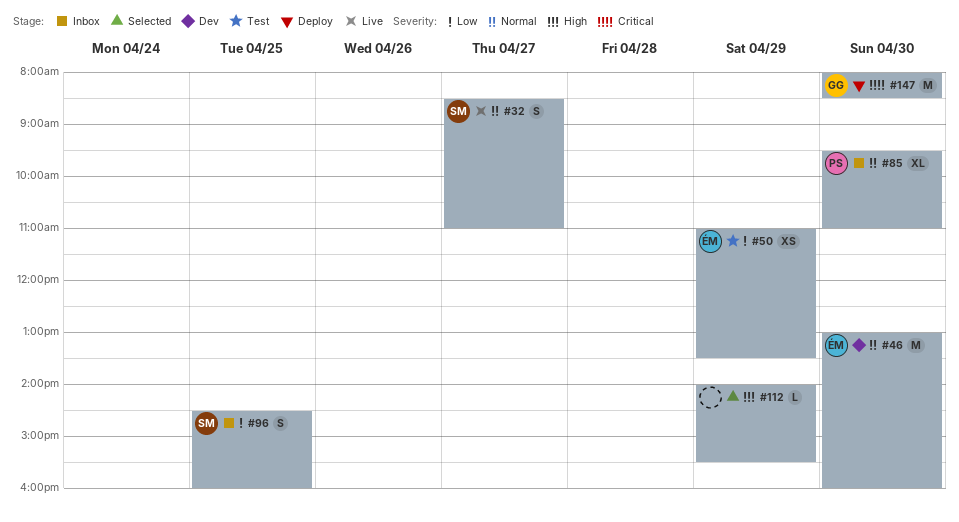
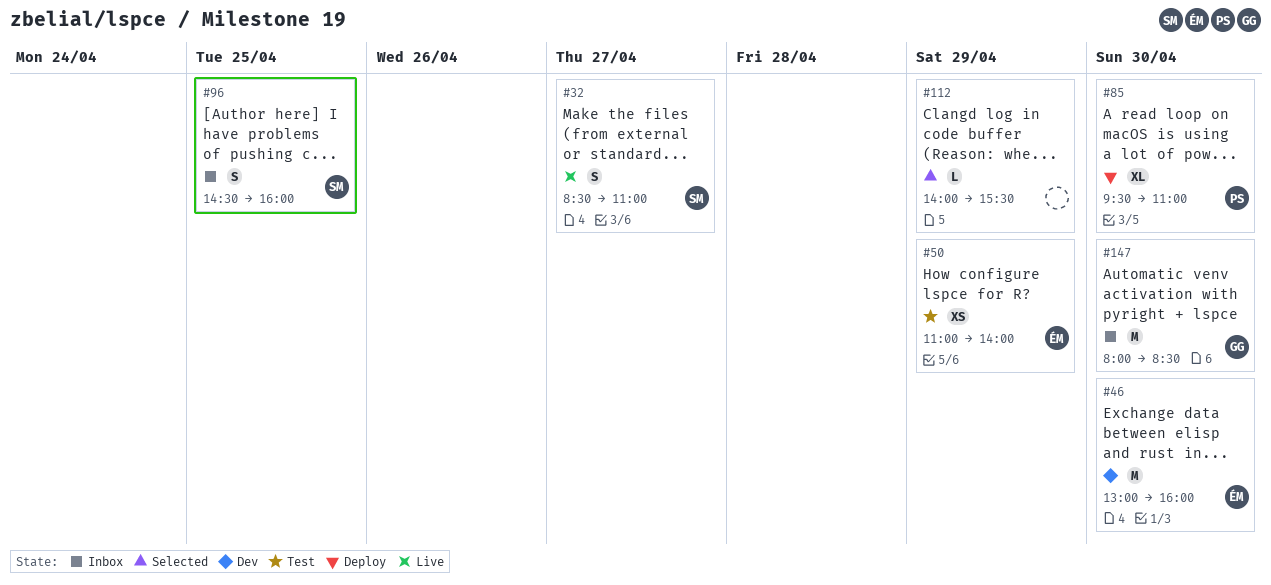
#50, ends: 13:30 -> 14:00
#85, status: Inbox -> Deploy
#147, status: Deploy -> Inbox

